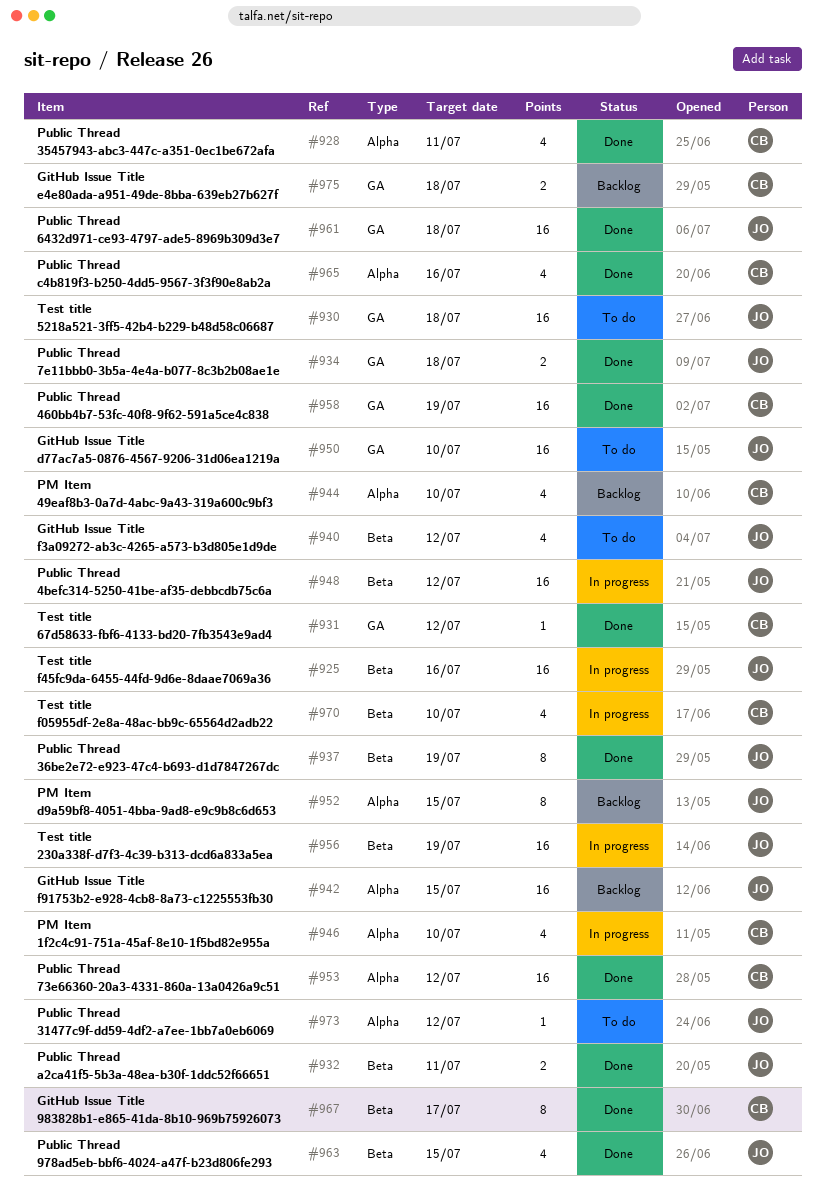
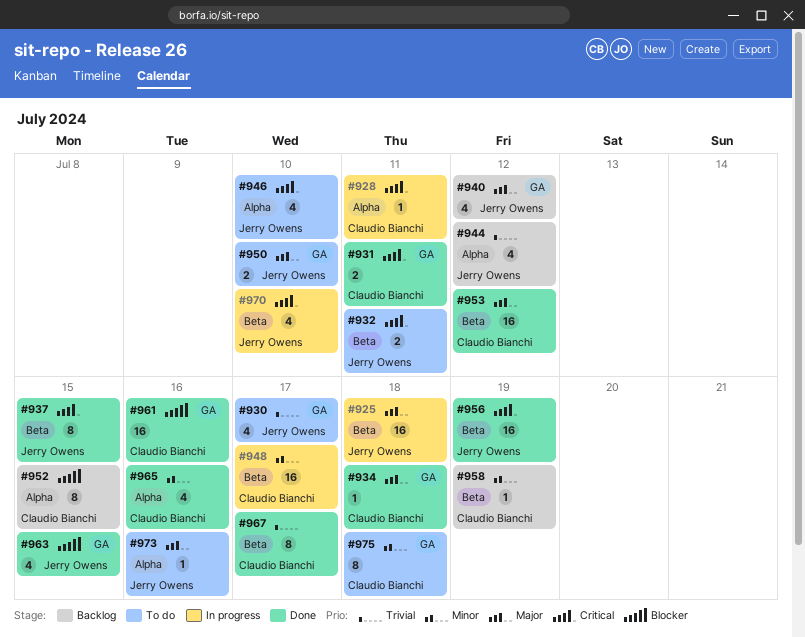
#925, due: Jul 16 -> Jul 18
#928, status: Done -> In progress
#928, estimate: 4 -> 1
#930, estimate: 16 -> 4
#930, due: Jul 18 -> Jul 17
#931, estimate: 1 -> 2
#931, due: Jul 12 -> Jul 11
#932, status: Done -> To do
#934, owner: Jerry Owens -> Claudio Bianchi
#934, estimate: 2 -> 1
#937, due: Jul 19 -> Jul 15
#940, status: To do -> Backlog
#940, label: Beta -> GA
#942: present -> none
#944, owner: Claudio Bianchi -> Jerry Owens
#944, due: Jul 10 -> Jul 12
#946, status: In progress -> To do
#946, owner: Claudio Bianchi -> Jerry Owens
#948, owner: Jerry Owens -> Claudio Bianchi
#948, due: Jul 12 -> Jul 17
#950, estimate: 16 -> 2
#952, owner: Jerry Owens -> Claudio Bianchi
#953, label: Alpha -> Beta
#956, status: In progress -> Done
#958, status: Done -> Backlog
#958, label: GA -> Beta
#958, estimate: 16 -> 1
#961, owner: Jerry Owens -> Claudio Bianchi
#961, due: Jul 18 -> Jul 16
#963, label: Beta -> GA
#970, owner: Claudio Bianchi -> Jerry Owens
#973, due: Jul 12 -> Jul 16
#975, status: Backlog -> To do
#975, estimate: 2 -> 8

